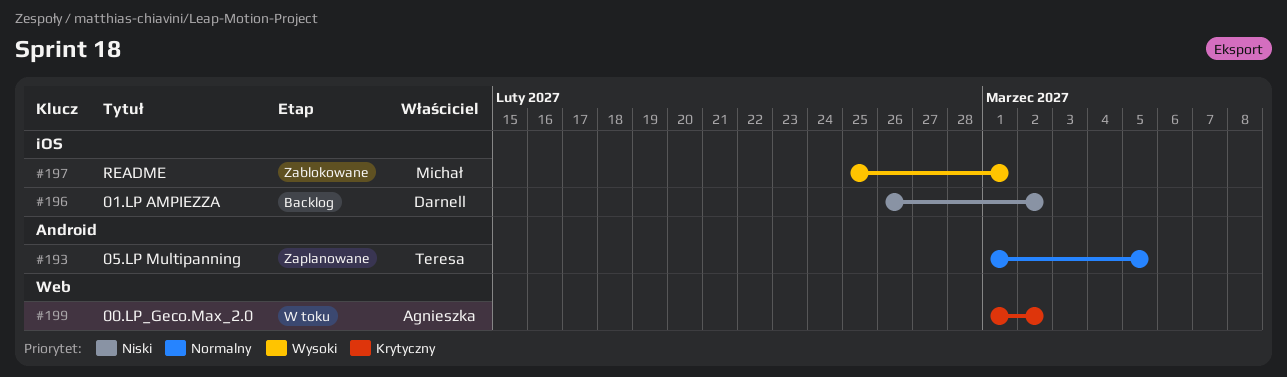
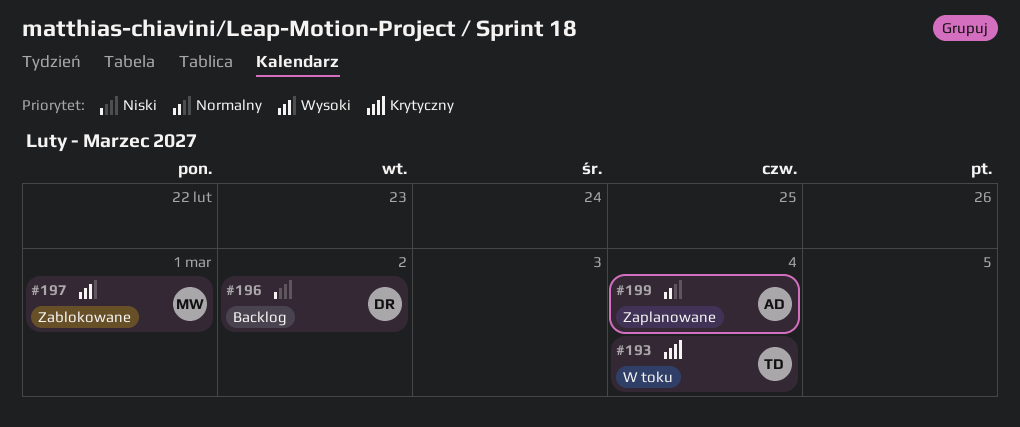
#193, status: Zaplanowane -> W toku
#193, priority: Normalny -> Krytyczny
#193, due: Mar 5 -> Mar 4
#199, status: W toku -> Zaplanowane
#199, priority: Krytyczny -> Normalny
#199, due: Mar 2 -> Mar 4

